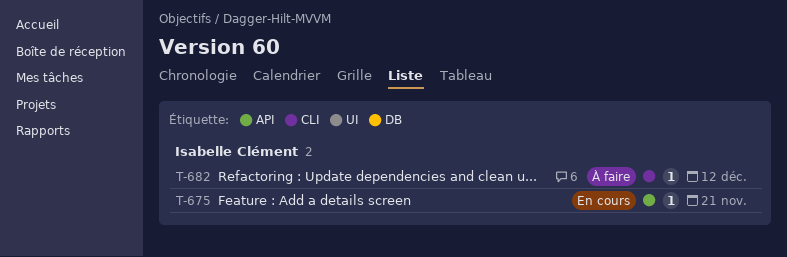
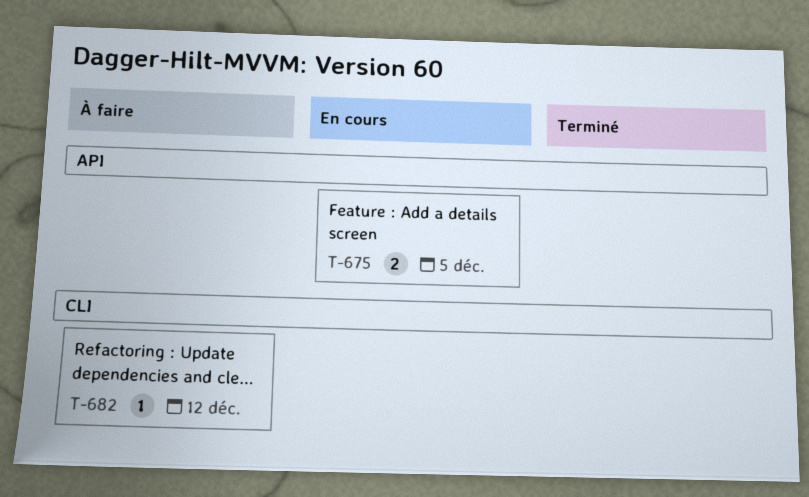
T-675, estimate: 1 -> 2
T-675, due: Nov 21 -> Dec 5

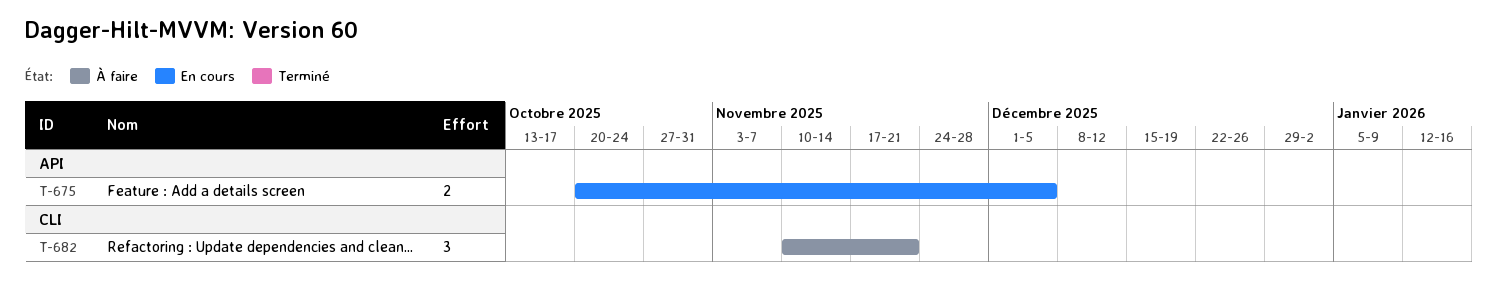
T-682, estimate: 1 -> 3
T-682, due: Dec 12 -> Nov 21

